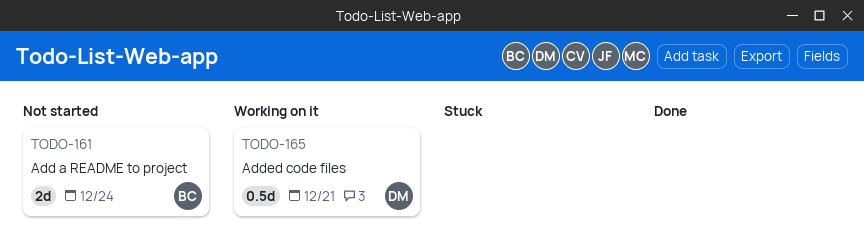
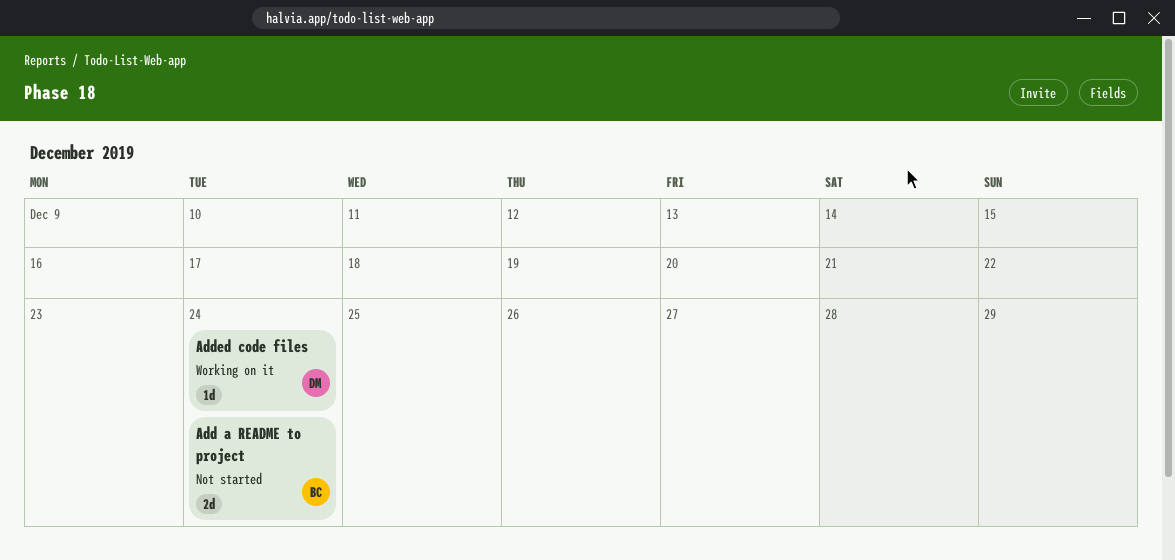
Added code files, estimate: 0.5d -> 1d
Added code files, due: Dec 21 -> Dec 24

